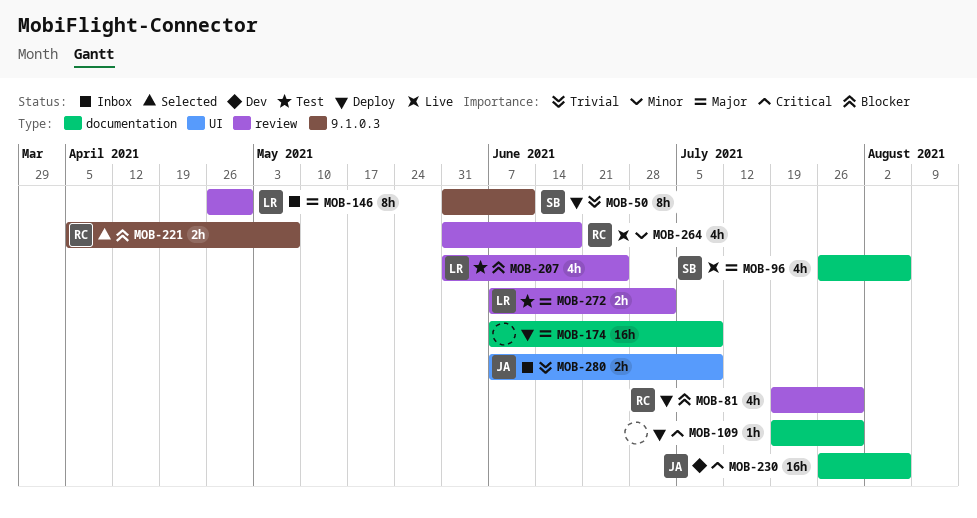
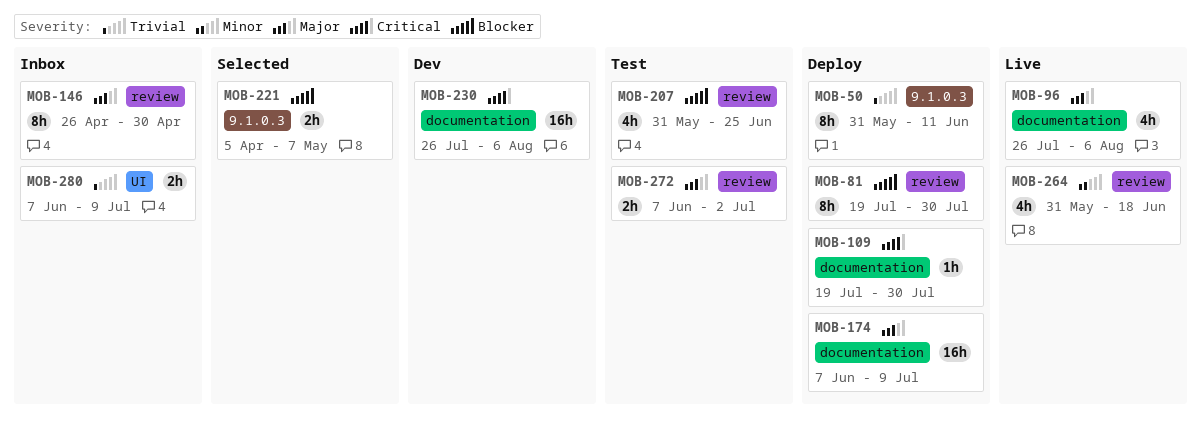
MOB-81, estimate: 4h -> 8h

